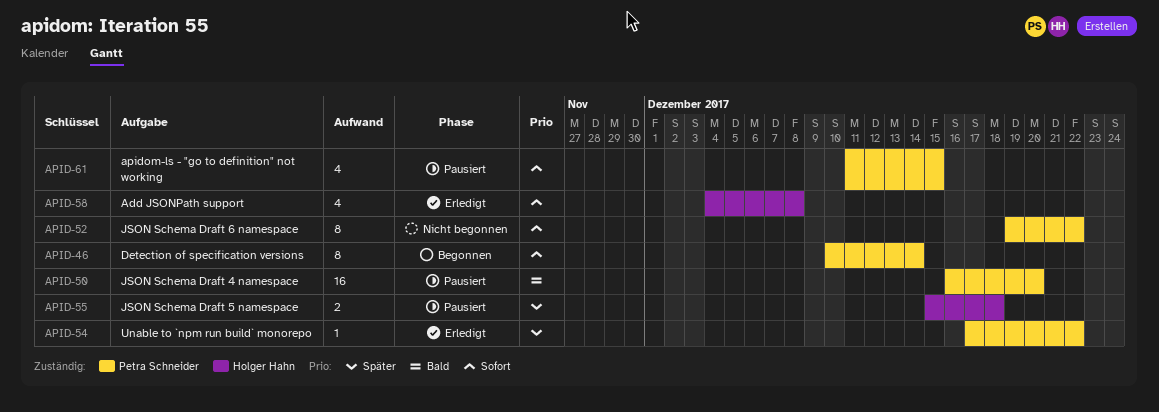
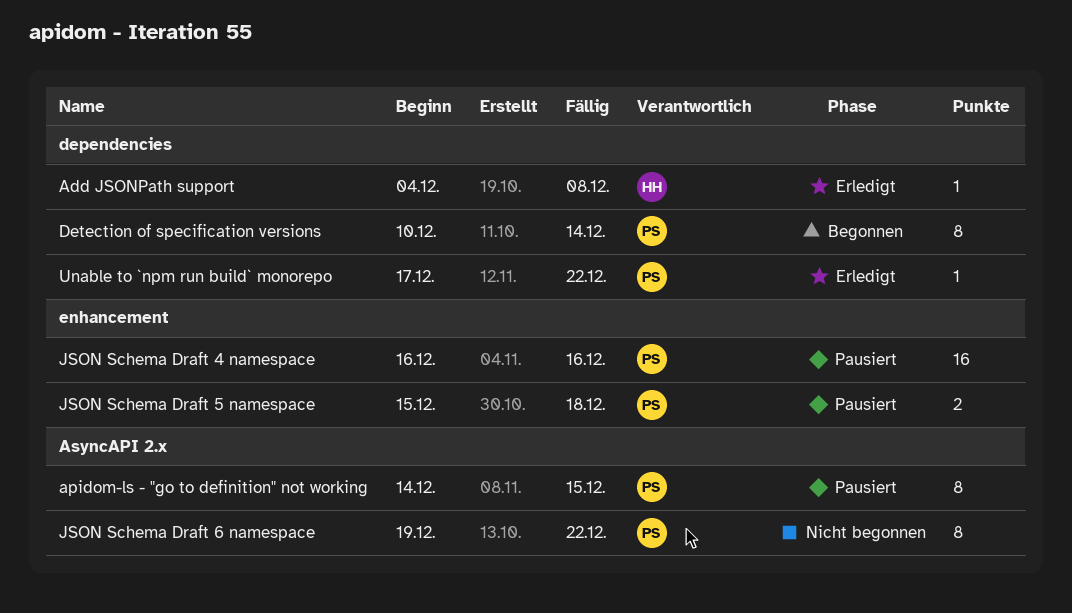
Add JSONPath support, estimate: 4 -> 1
apidom-ls - "go to definition" not working, estimate: 4 -> 8
apidom-ls - "go to definition" not working, start: Dec 11 -> Dec 14
JSON Schema Draft 4 namespace, due: Dec 20 -> Dec 16
JSON Schema Draft 5 namespace, owner: Holger Hahn -> Petra Schneider

